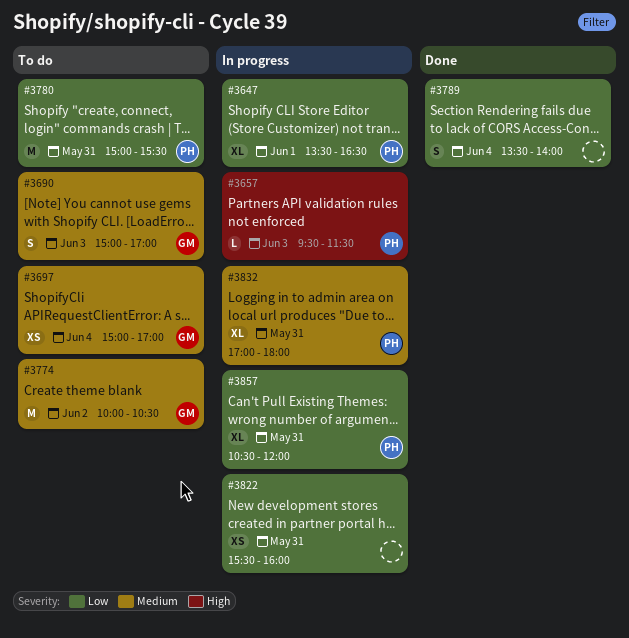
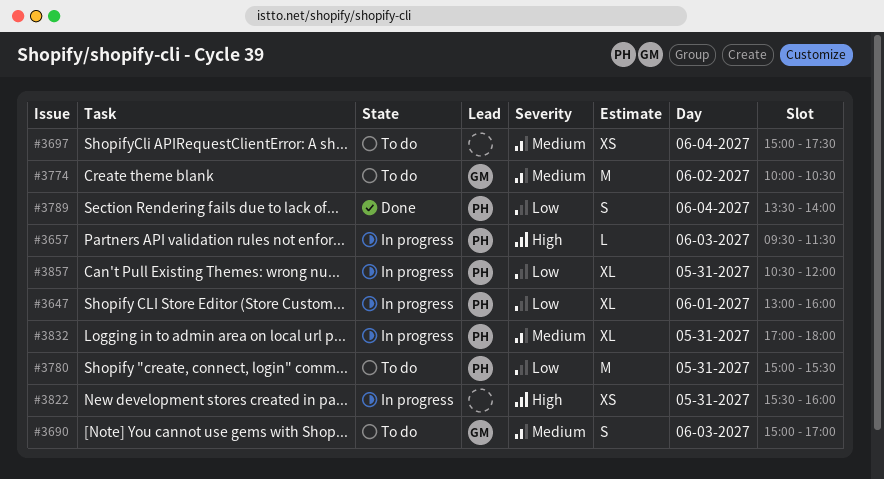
#3647, begins: 13:30 -> 13:00
#3647, ends: 16:30 -> 16:00
#3697, owner: GM -> none
#3697, ends: 17:00 -> 17:30
#3789, owner: none -> PH
#3822, priority: Low -> High

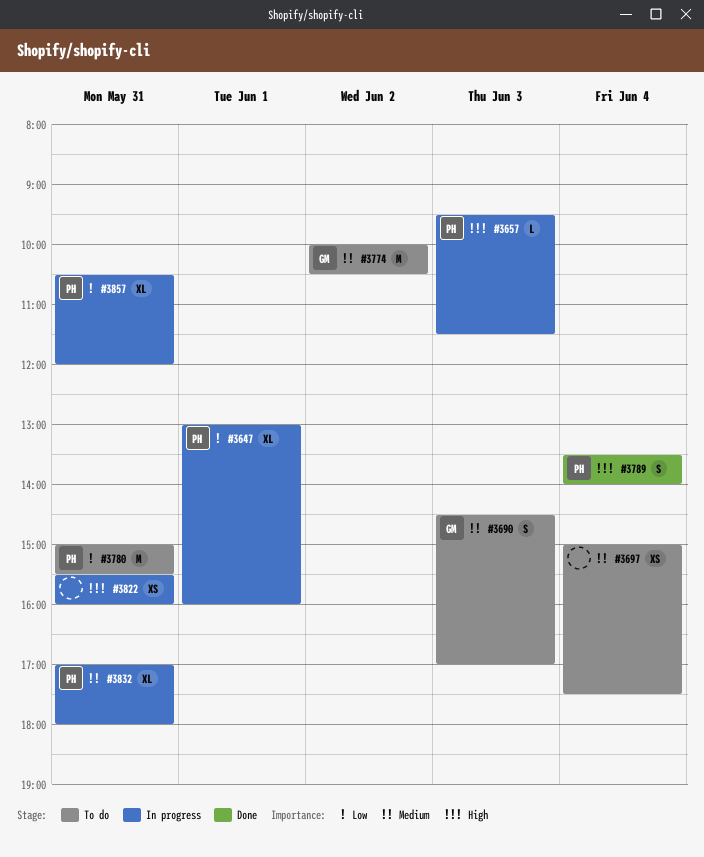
#3690, begins: 15:00 -> 14:30
#3789, priority: Low -> High

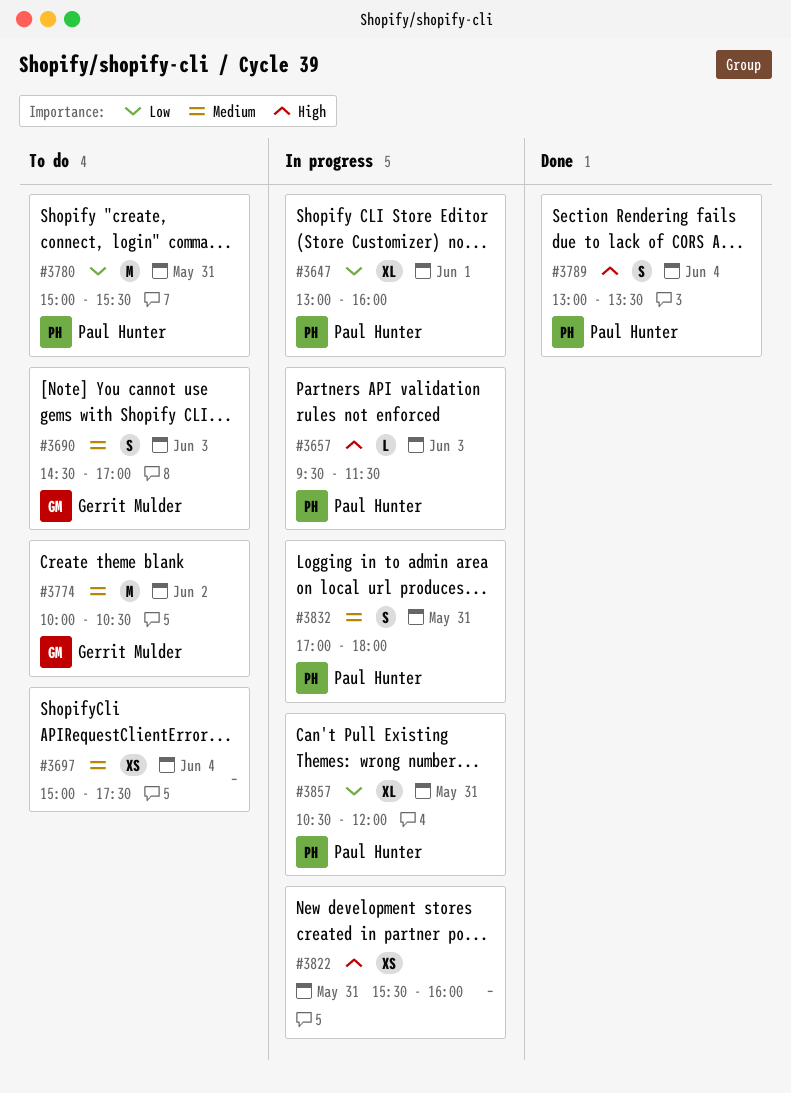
#3789, begins: 13:30 -> 13:00
#3789, ends: 14:00 -> 13:30
#3832, estimate: XL -> S

